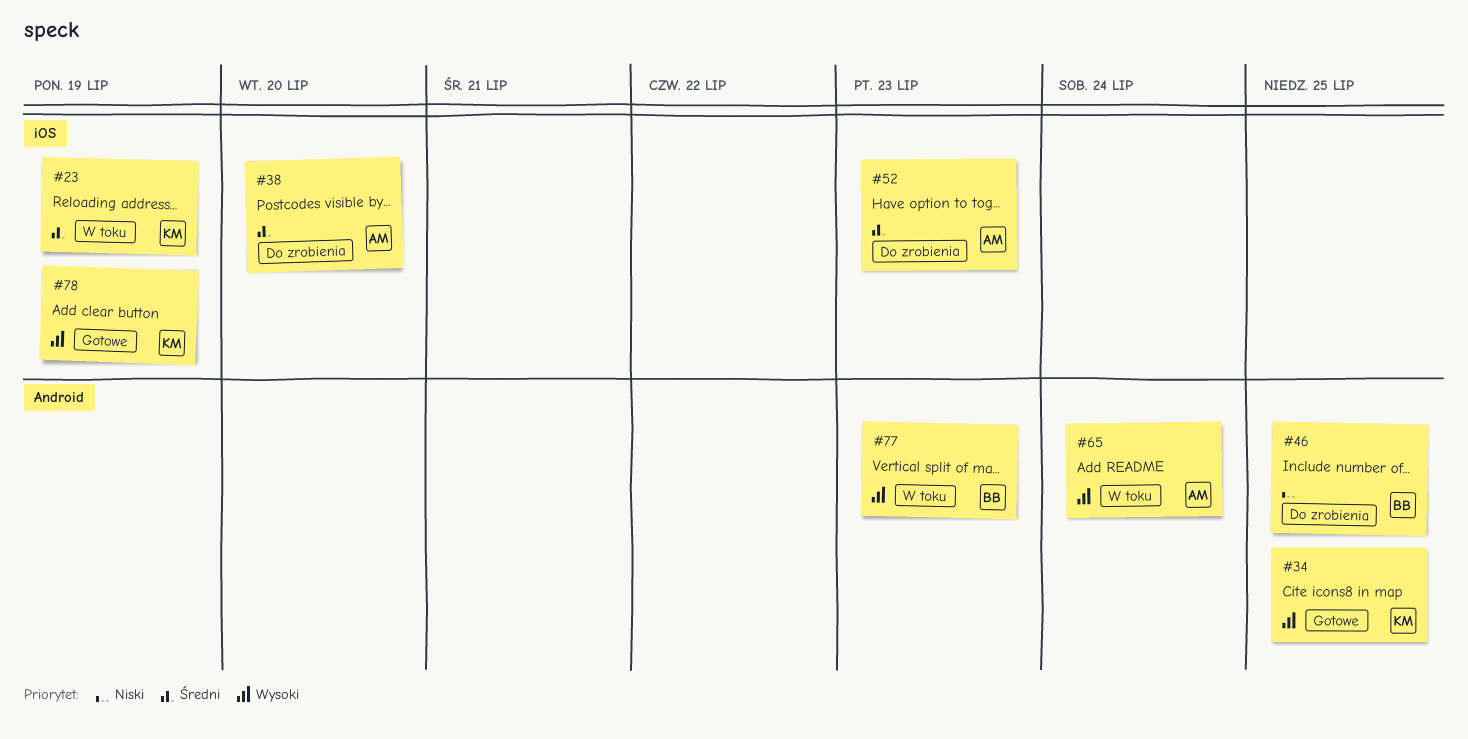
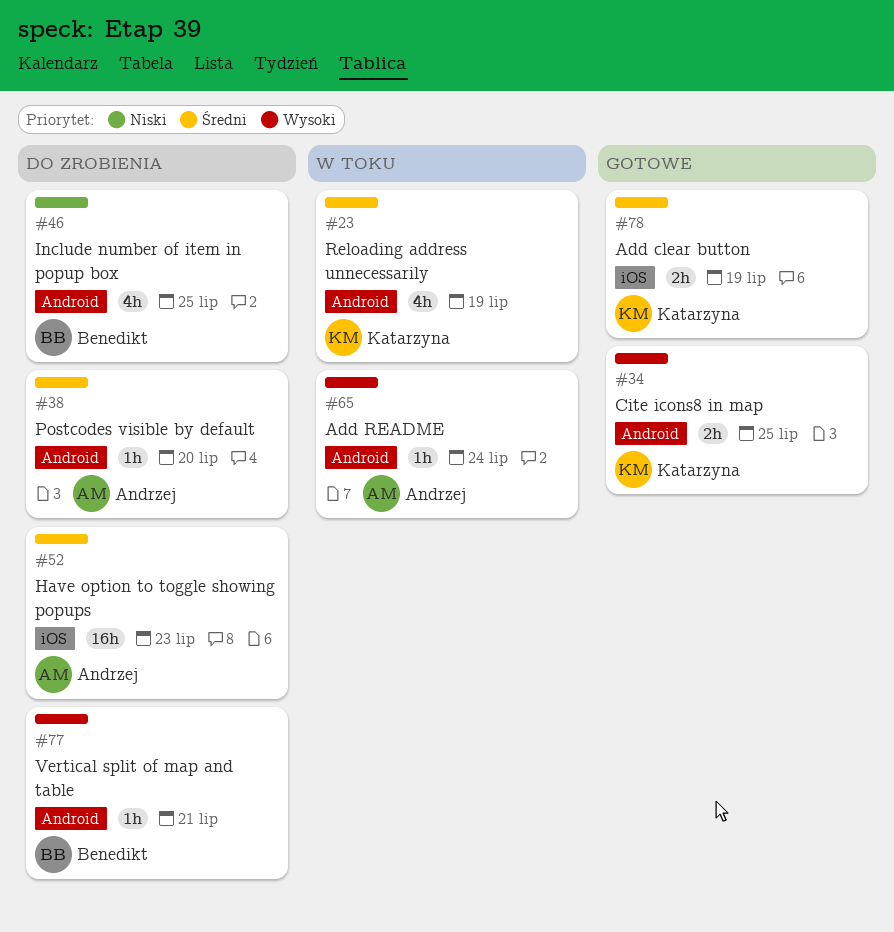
#23, label: iOS -> Android
#38, label: iOS -> Android
#77, status: W toku -> Do zrobienia
#77, due: Jul 23 -> Jul 21
#78, priority: Wysoki -> Średni

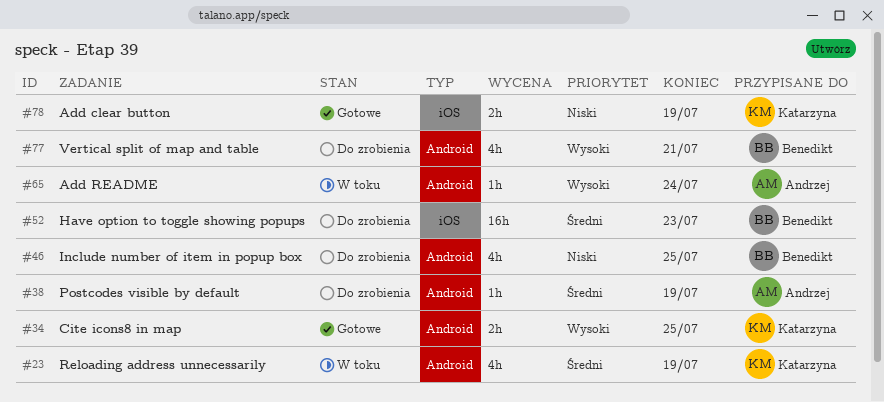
#38, due: Jul 20 -> Jul 19
#52, owner: Andrzej -> Benedikt
#77, estimate: 1h -> 4h
#78, priority: Średni -> Niski

